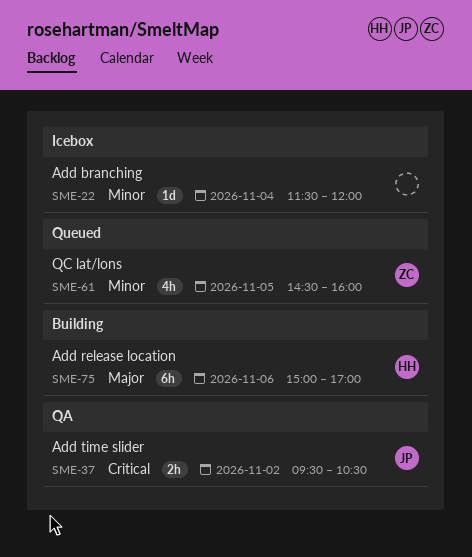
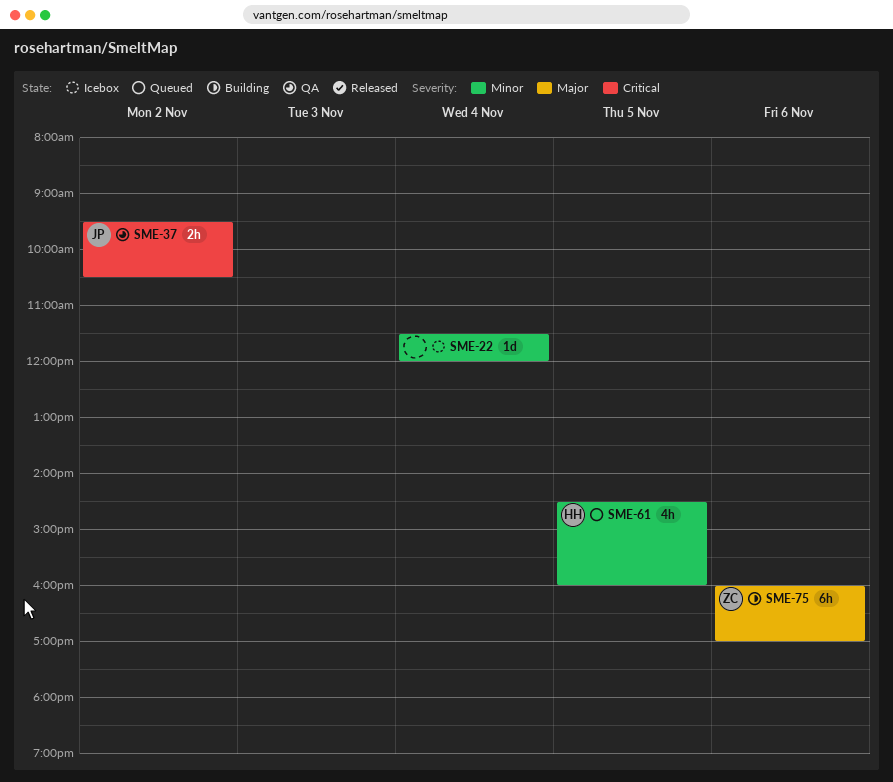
SME-61, owner: ZC -> HH
SME-75, owner: HH -> ZC
SME-75, begins: 15:00 -> 16:00

